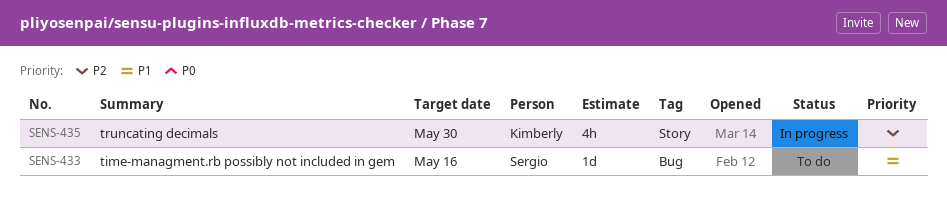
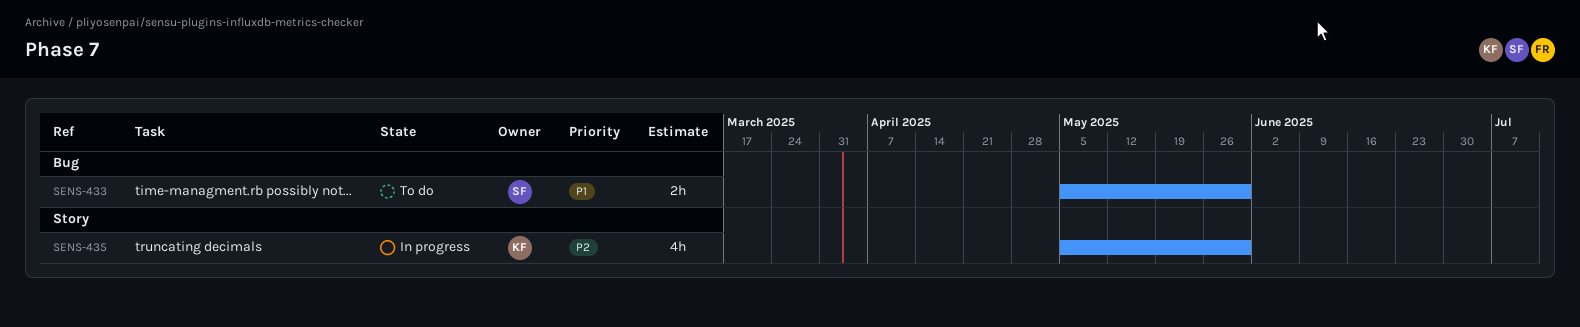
SENS-433, estimate: 1d -> 2h
SENS-433, due: May 16 -> May 30

